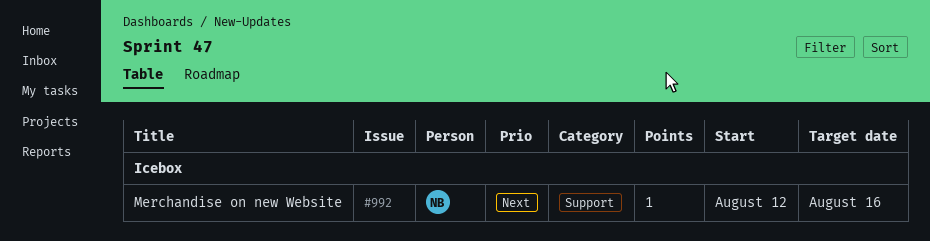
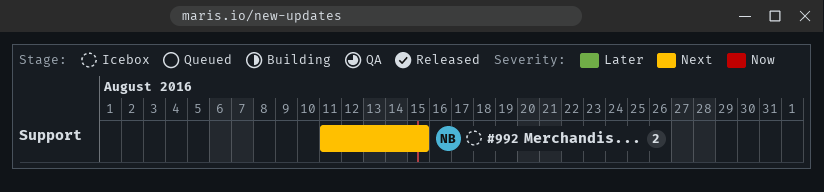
#992, estimate: 1 -> 2
#992, start: Aug 12 -> Aug 11
#992, due: Aug 16 -> Aug 15

